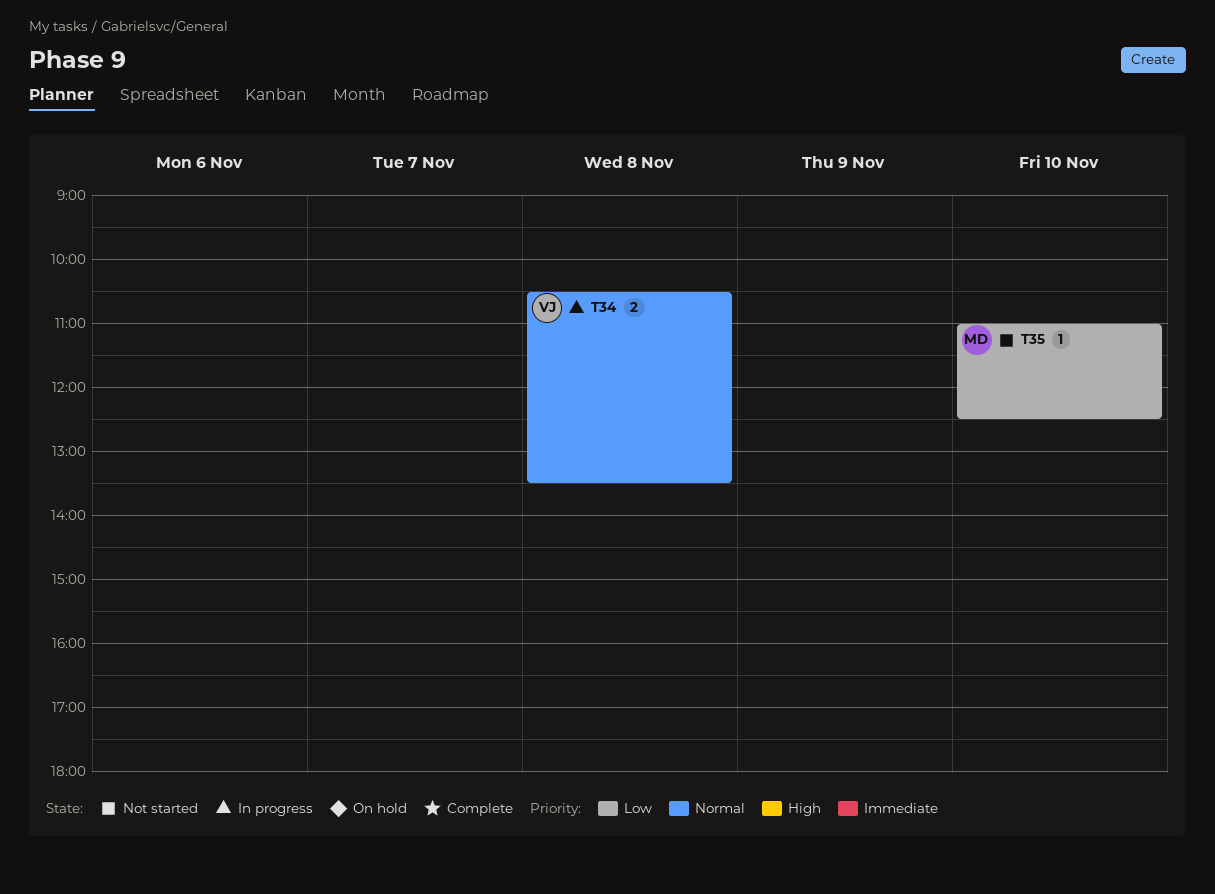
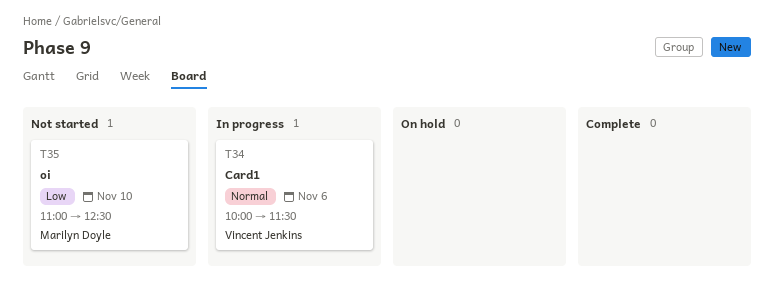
T34, day: Nov 8 -> Nov 6
T34, begins: 10:30 -> 10:00
T34, ends: 13:30 -> 11:30

